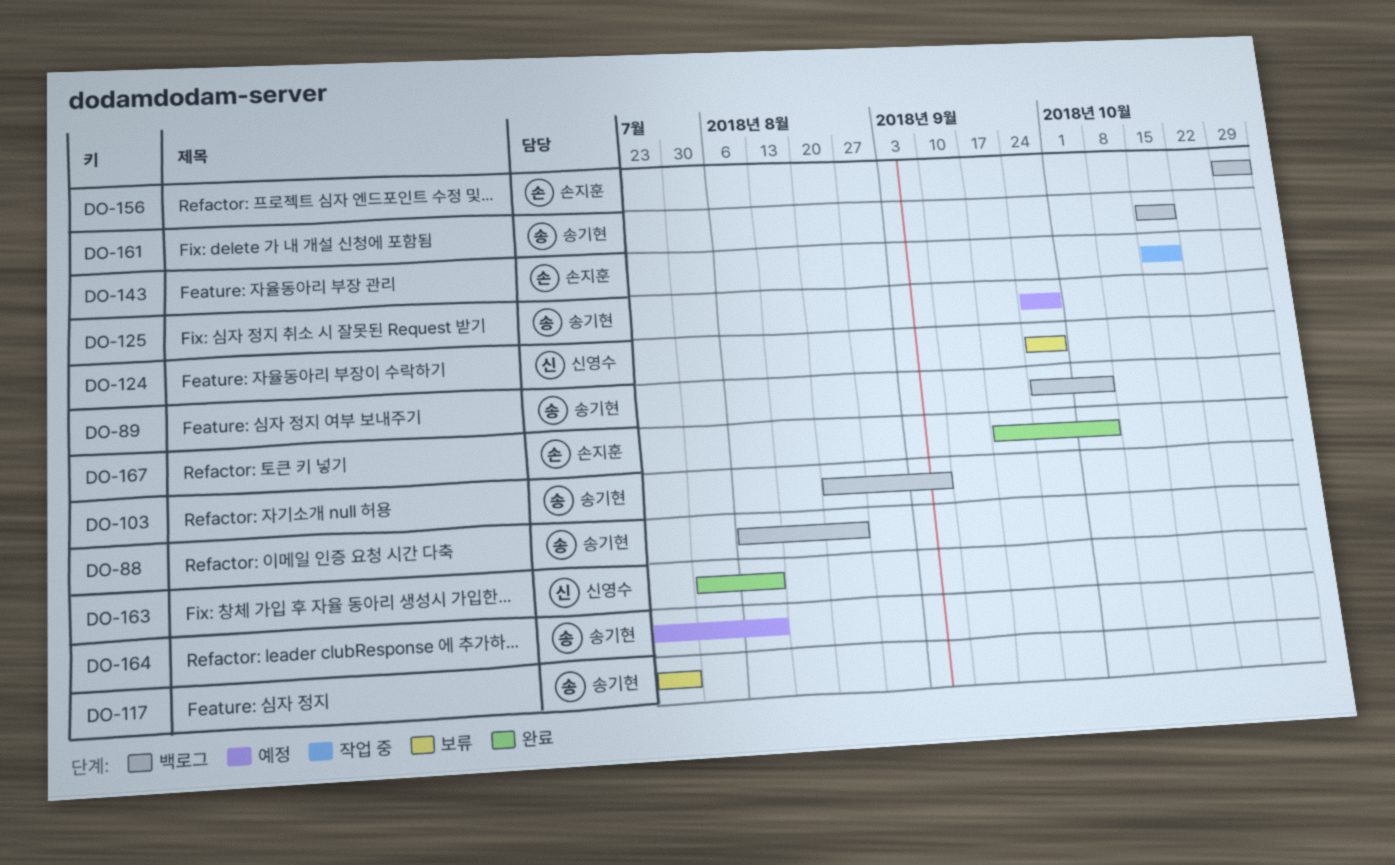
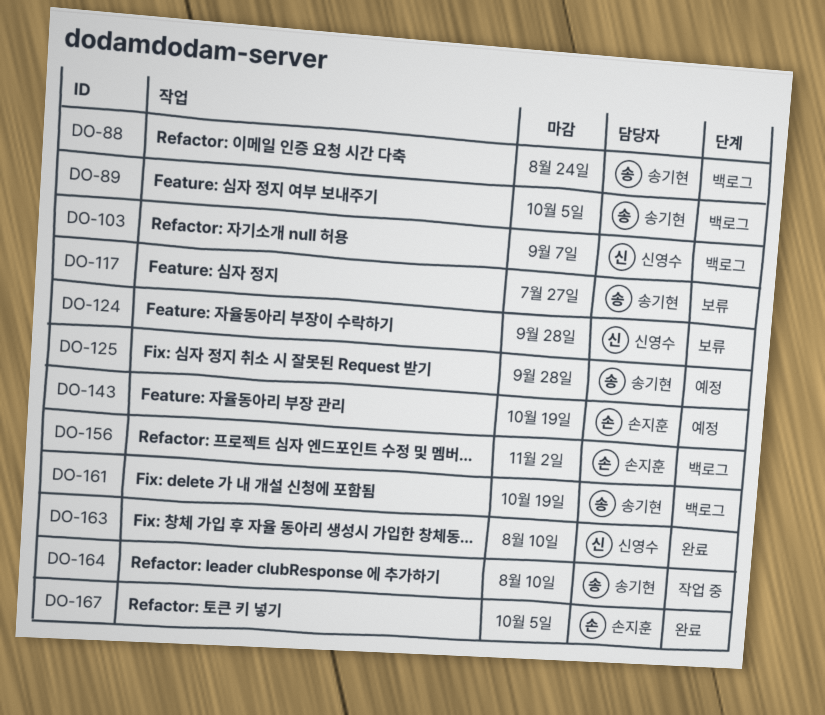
DO-103, owner: 송기현 -> 신영수
DO-143, status: 작업 중 -> 예정
DO-164, status: 예정 -> 작업 중

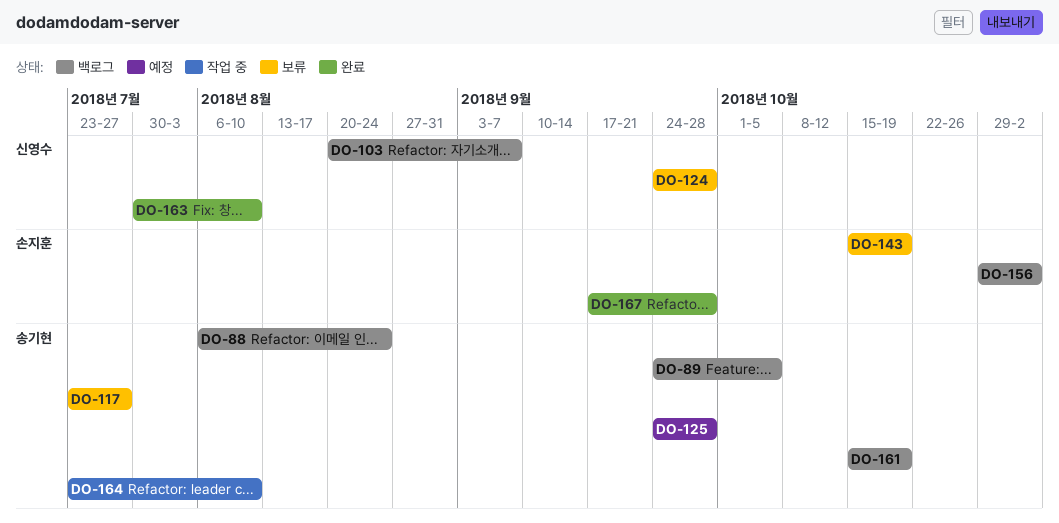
DO-143, status: 예정 -> 보류
DO-167, due: Oct 5 -> Sep 28

